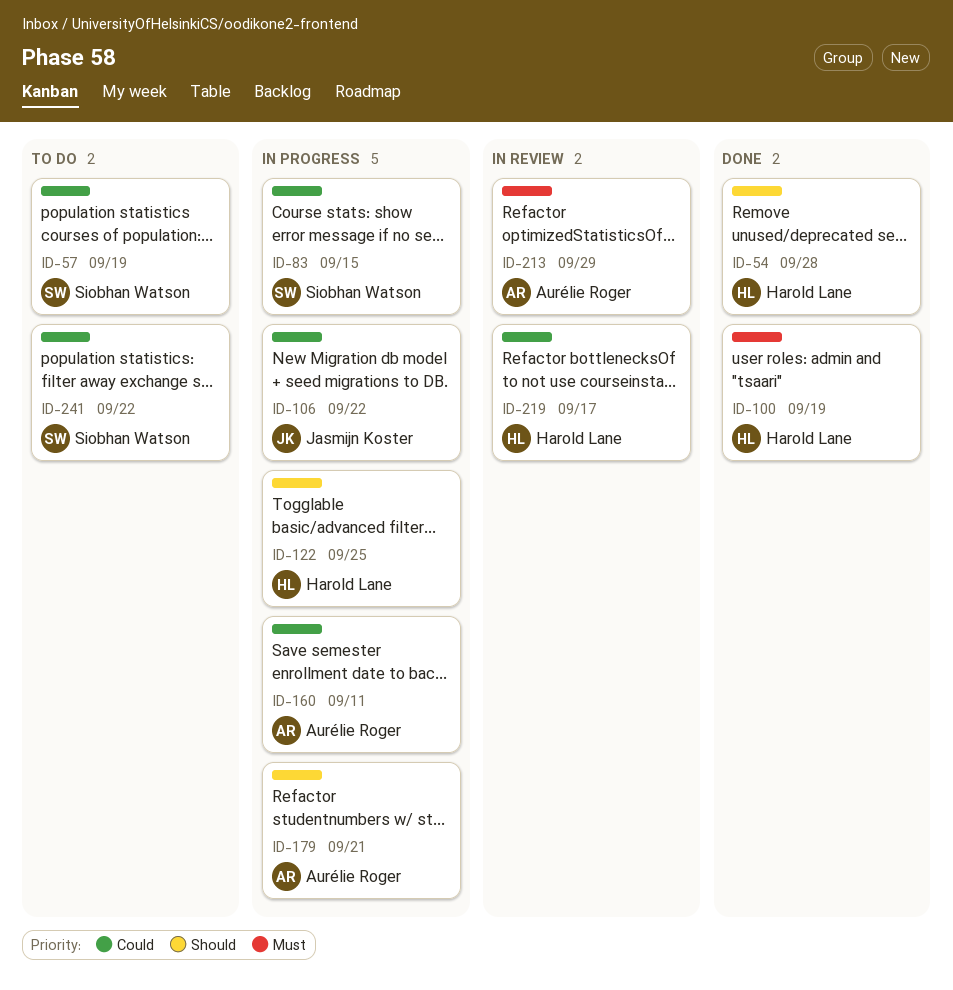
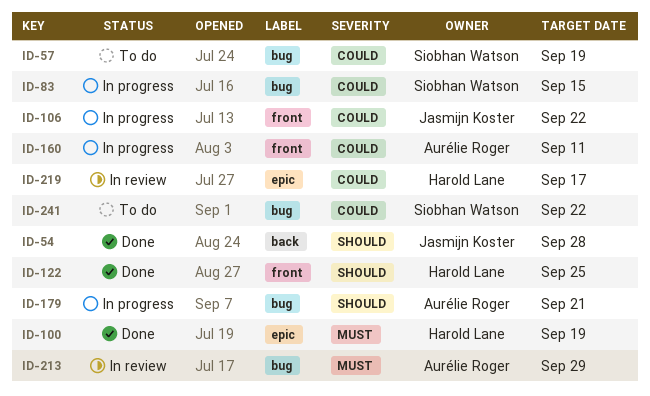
ID-54, owner: Harold Lane -> Jasmijn Koster
ID-122, status: In progress -> Done

